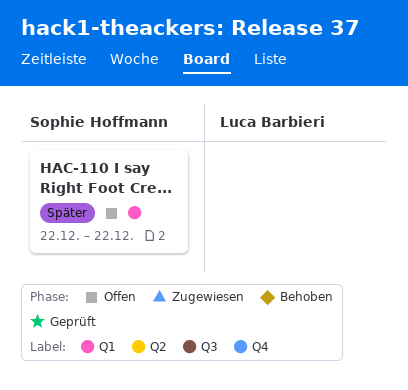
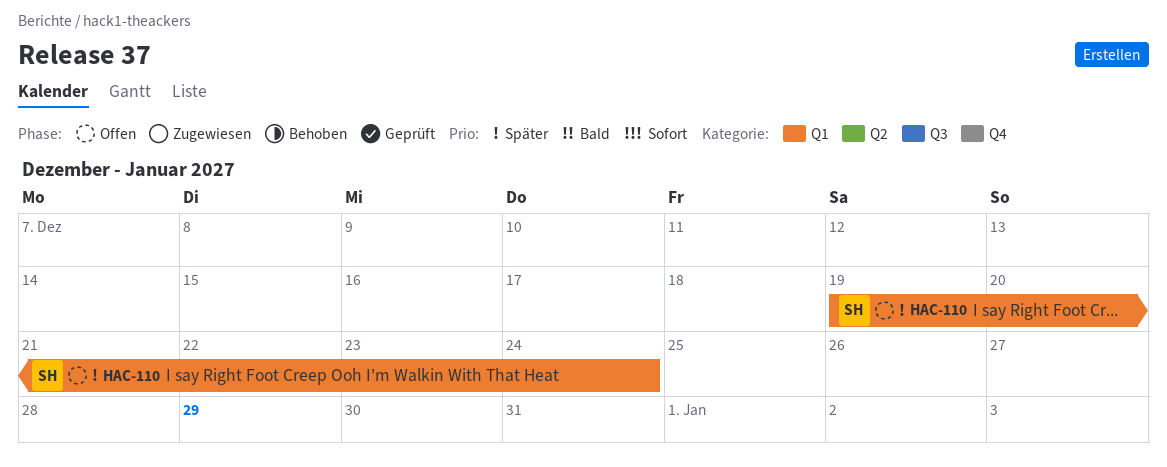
HAC-110, start: Dec 22 -> Dec 19
HAC-110, due: Dec 22 -> Dec 24

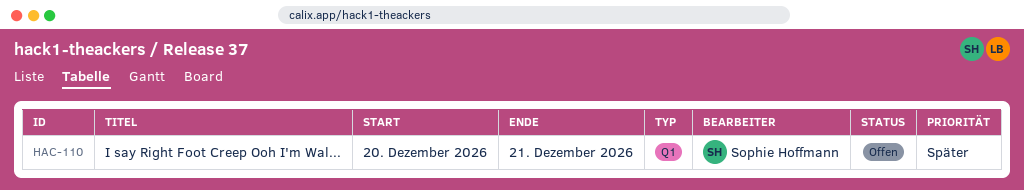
HAC-110, start: Dec 19 -> Dec 20
HAC-110, due: Dec 24 -> Dec 21

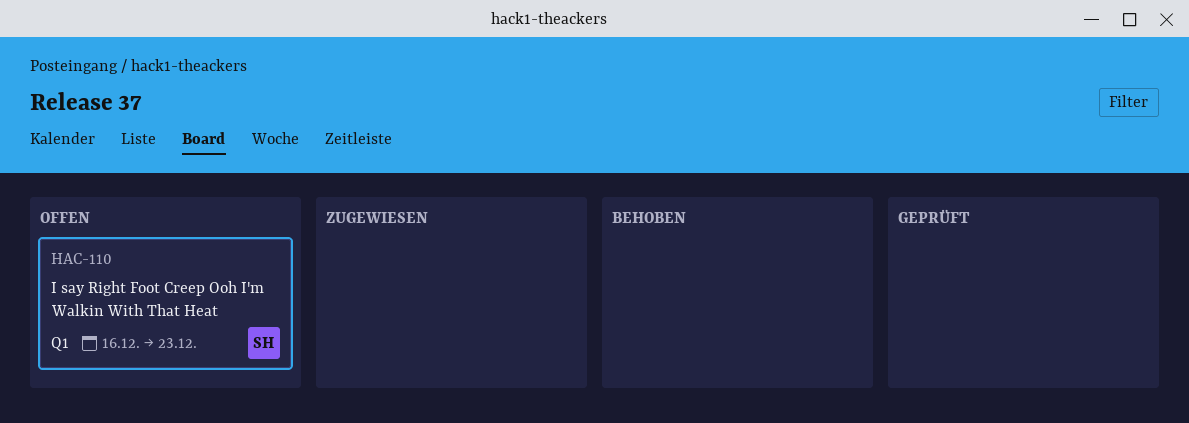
HAC-110, start: Dec 20 -> Dec 16
HAC-110, due: Dec 21 -> Dec 23

